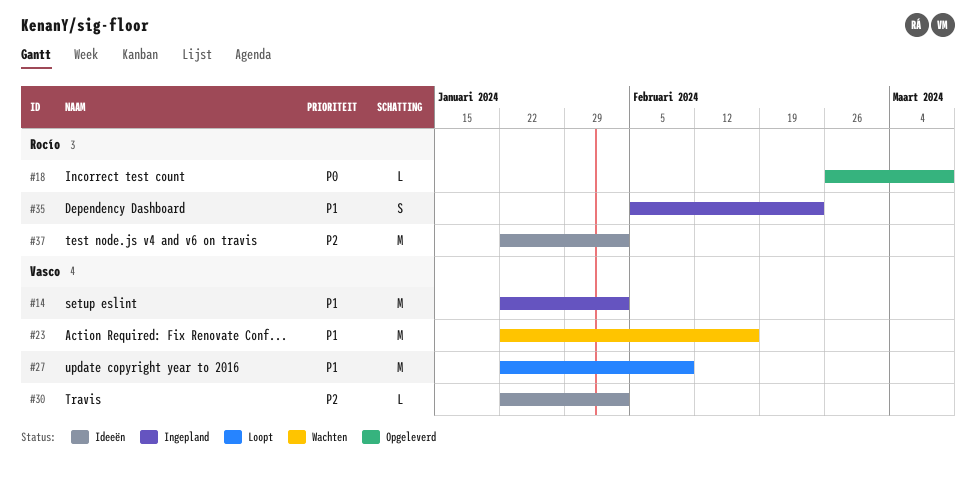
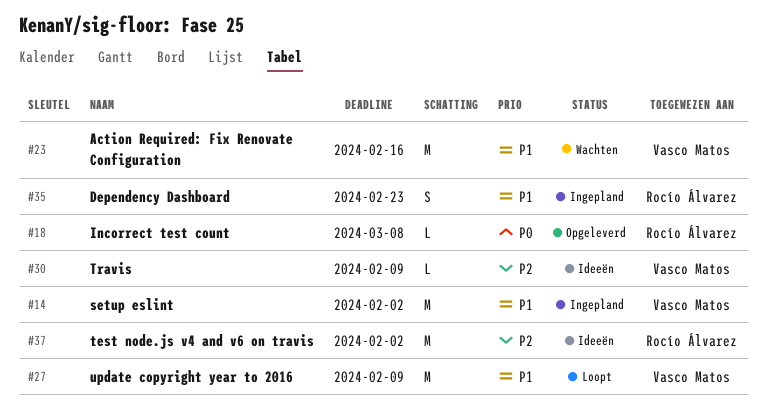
#30, due: Feb 2 -> Feb 9

